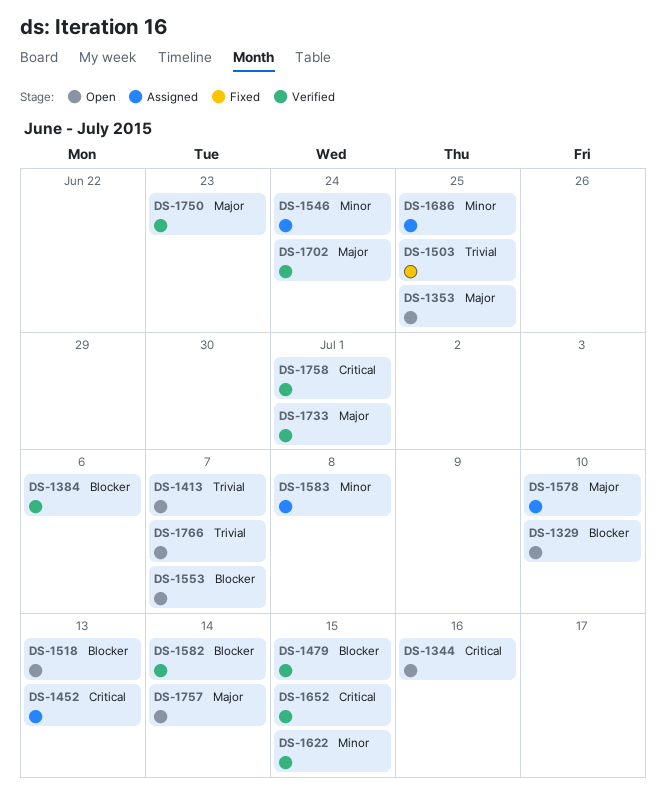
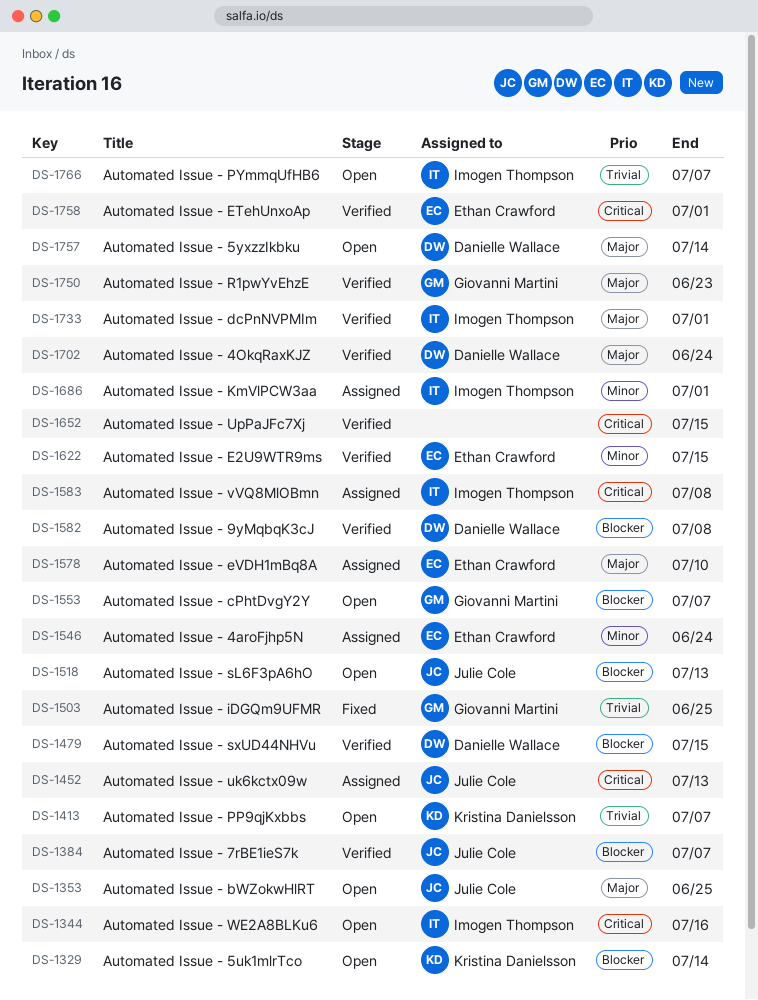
DS-1329, due: Jul 10 -> Jul 14
DS-1384, due: Jul 6 -> Jul 7
DS-1582, due: Jul 14 -> Jul 8
DS-1583, priority: Minor -> Critical
DS-1686, due: Jun 25 -> Jul 1

